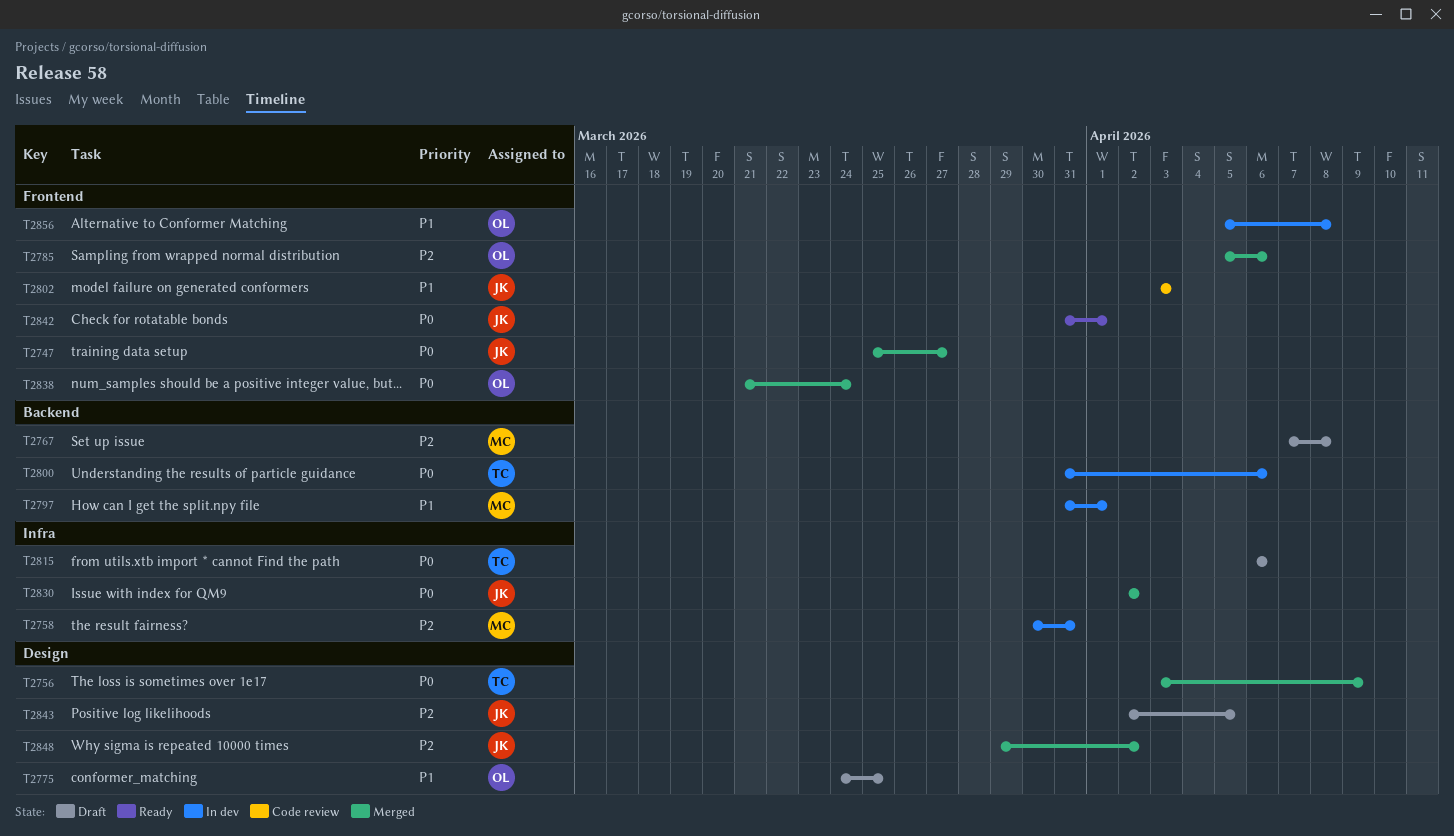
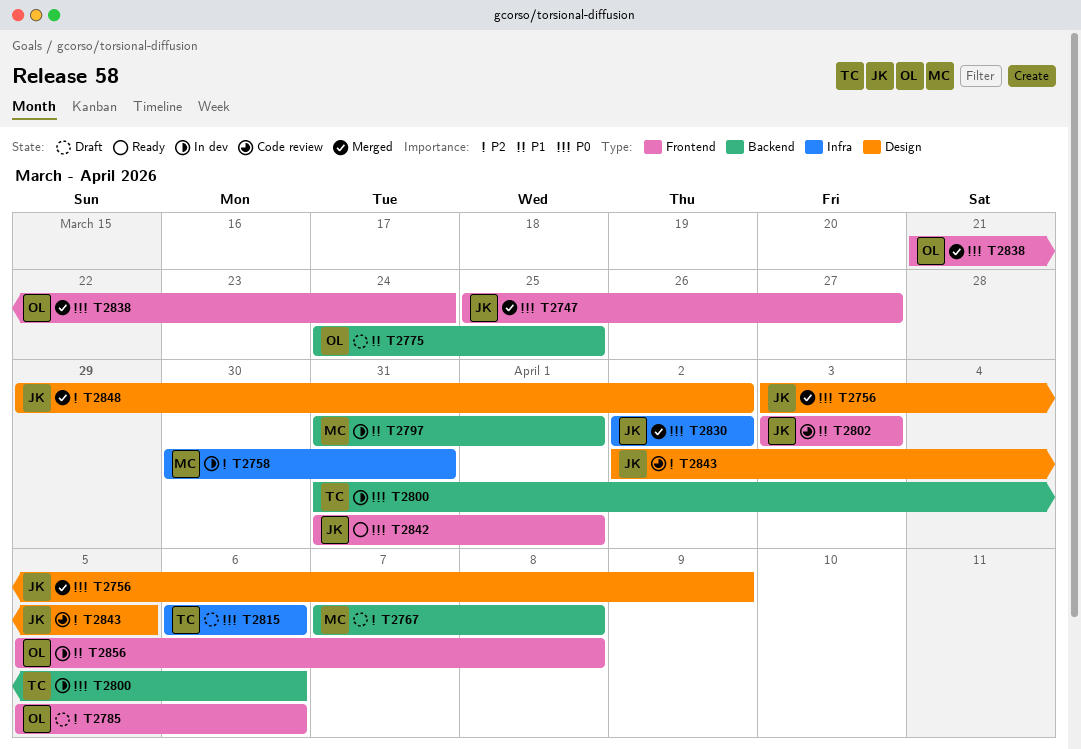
T2756, owner: TC -> JK
T2775, label: Design -> Backend
T2785, status: Merged -> Draft
T2843, status: Draft -> Code review

